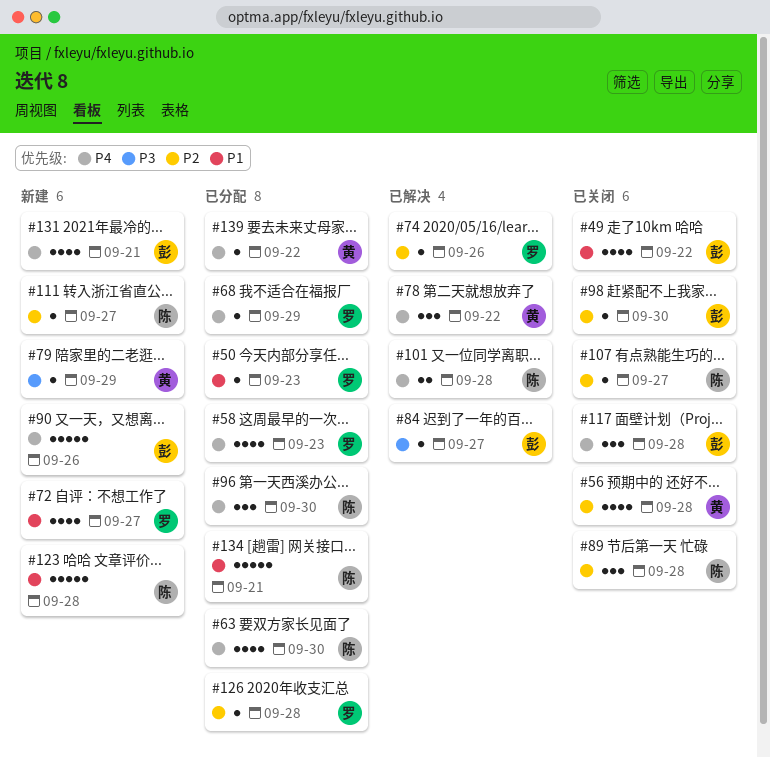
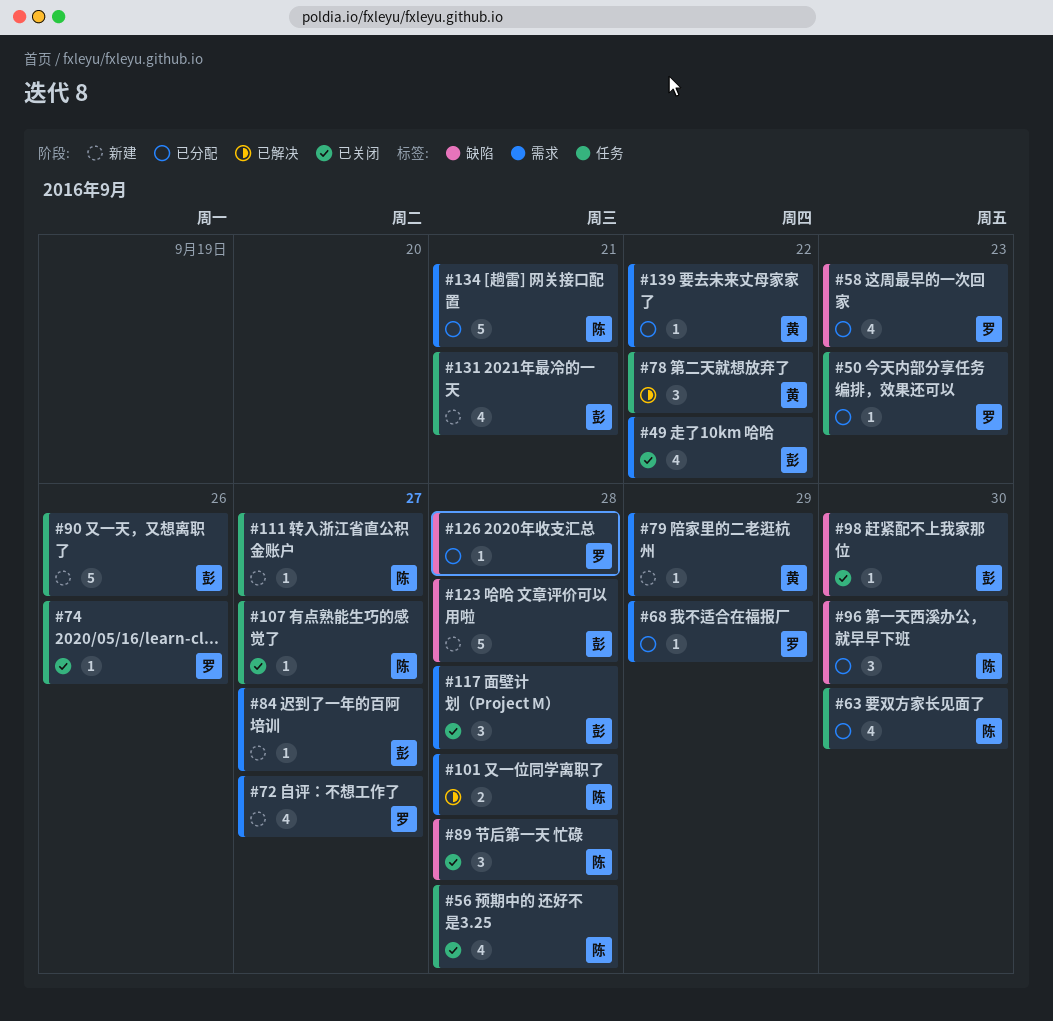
#56, owner: 黄 -> 陈
#74, status: 已解决 -> 已关闭
#84, status: 已解决 -> 新建
#123, owner: 陈 -> 彭

